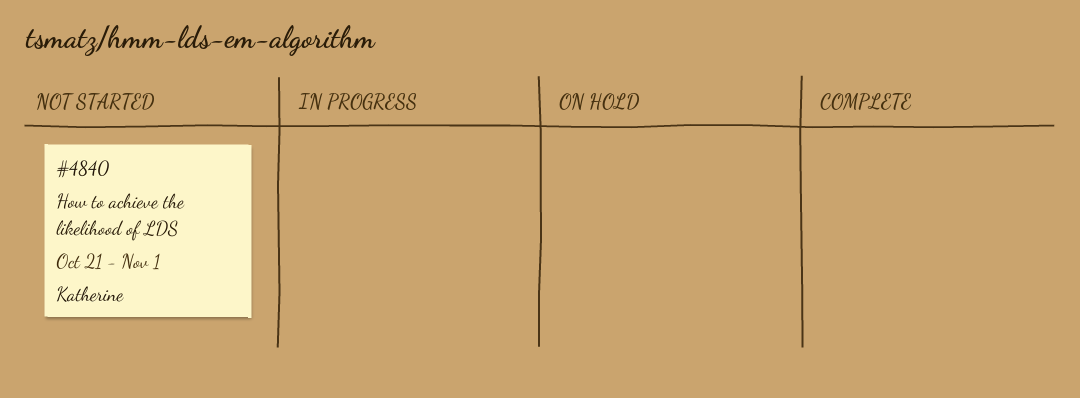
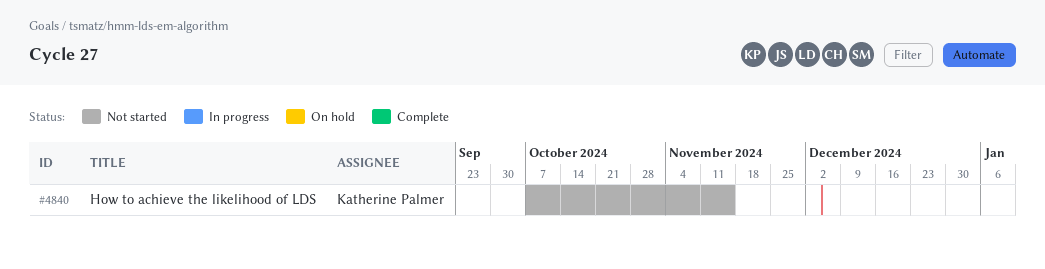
#4840, start: Oct 21 -> Oct 7
#4840, due: Nov 1 -> Nov 15

